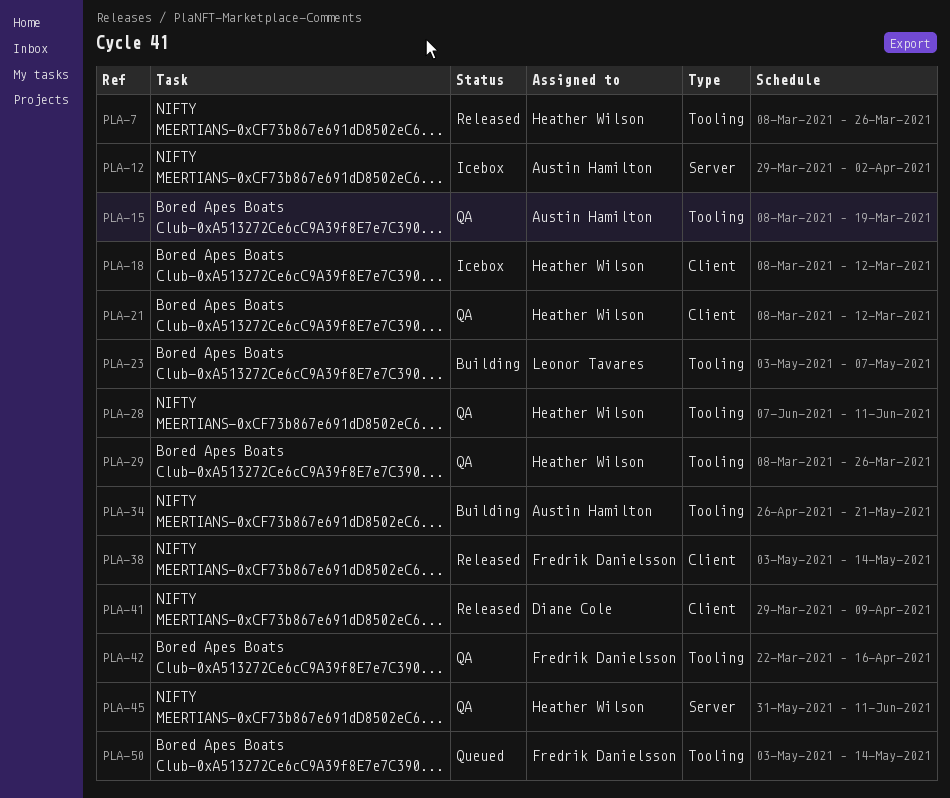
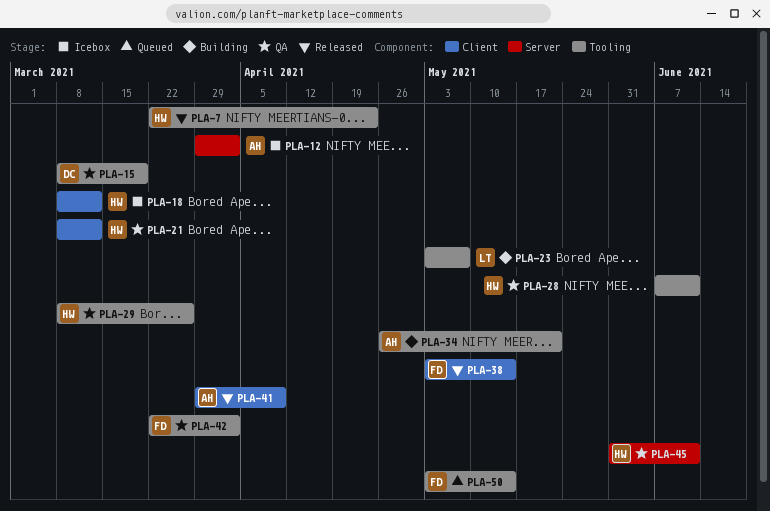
PLA-7, start: Mar 8 -> Mar 22
PLA-7, due: Mar 26 -> Apr 23
PLA-15, owner: Austin Hamilton -> Diane Cole
PLA-41, owner: Diane Cole -> Austin Hamilton
PLA-42, due: Apr 16 -> Apr 2

